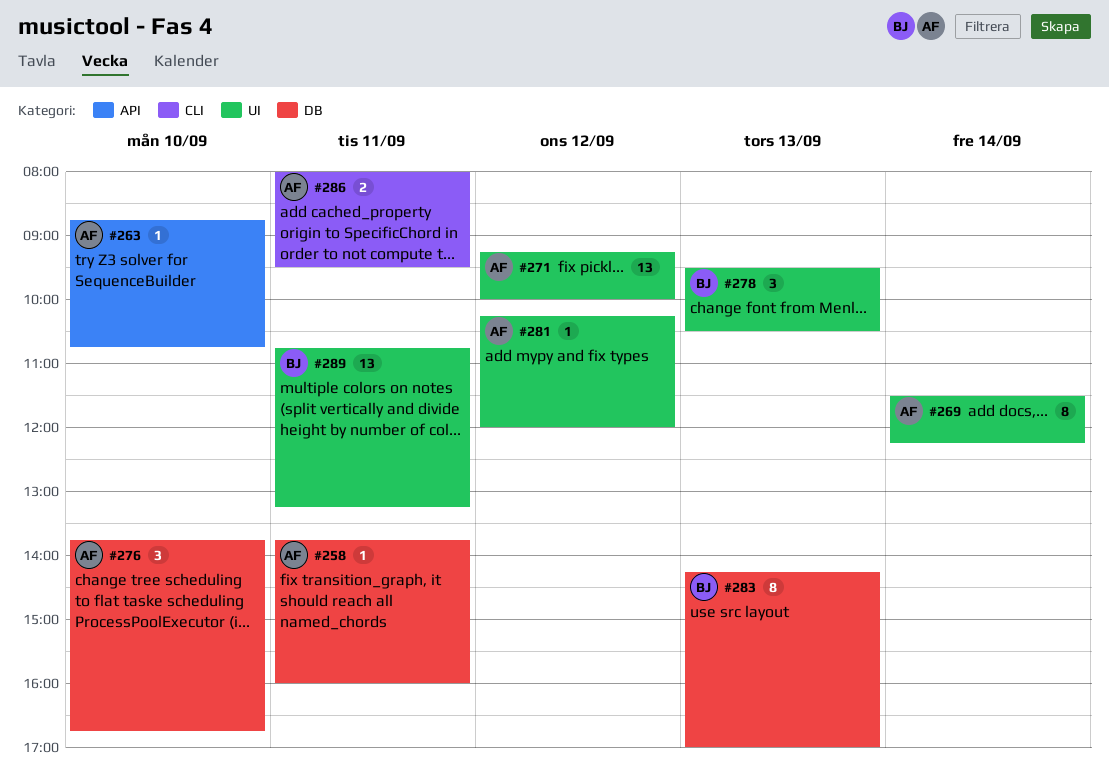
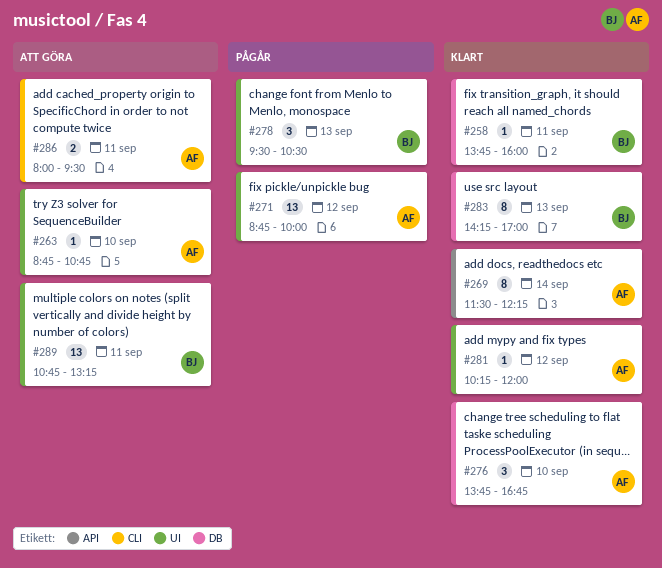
#258, owner: AF -> BJ
#263, label: API -> UI
#269, label: UI -> API
#271, begins: 09:15 -> 08:45

